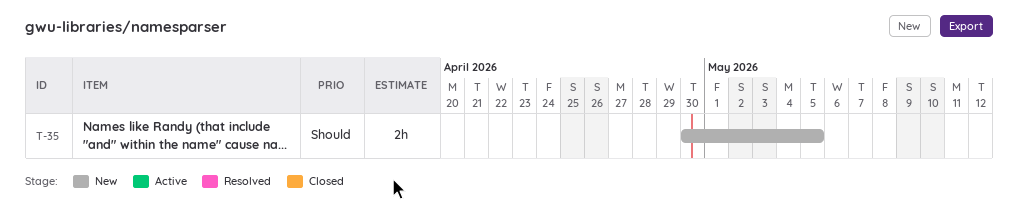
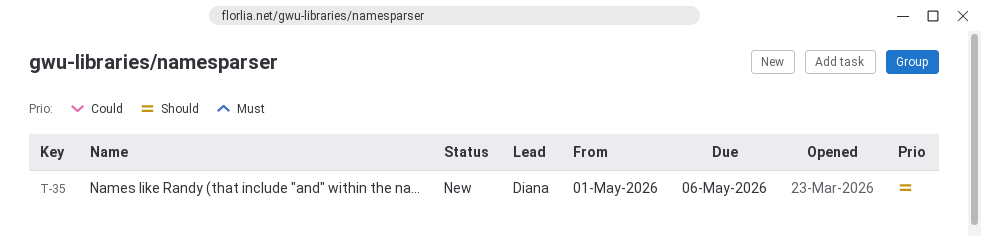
T-35, start: Apr 30 -> May 1
T-35, due: May 5 -> May 6

